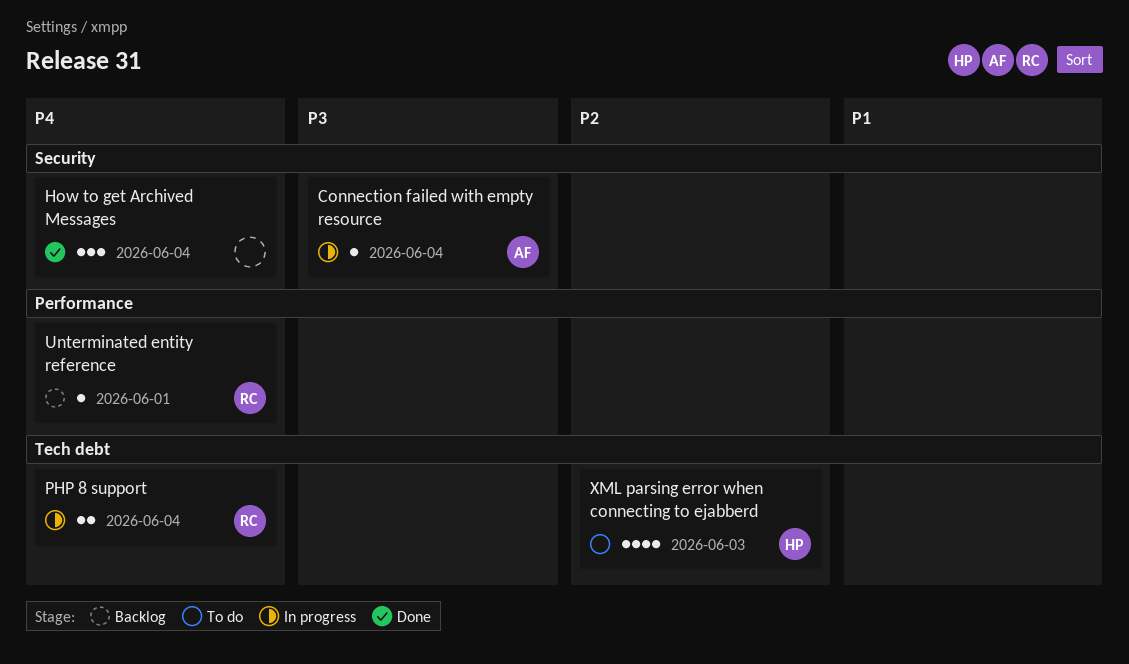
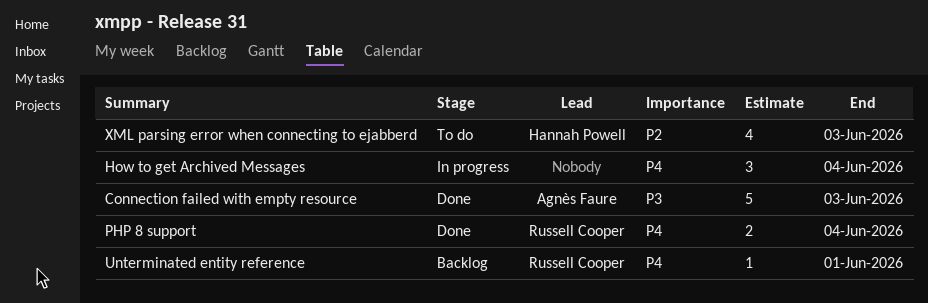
Connection failed with empty resource, status: In progress -> Done
Connection failed with empty resource, estimate: 1 -> 5
Connection failed with empty resource, due: Jun 4 -> Jun 3
How to get Archived Messages, status: Done -> In progress
PHP 8 support, status: In progress -> Done

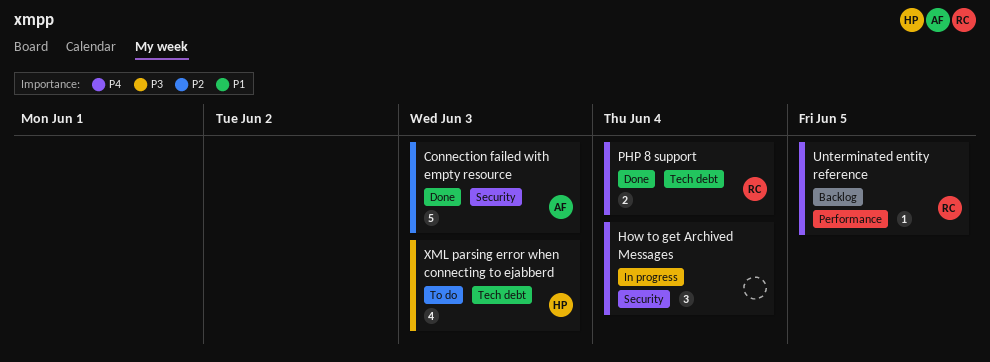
Connection failed with empty resource, priority: P3 -> P2
Unterminated entity reference, due: Jun 1 -> Jun 5
XML parsing error when connecting to ejabberd, priority: P2 -> P3

